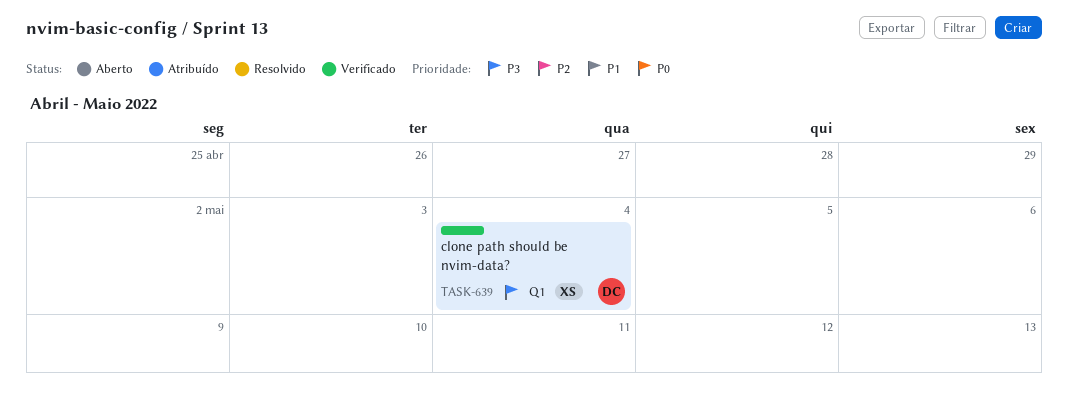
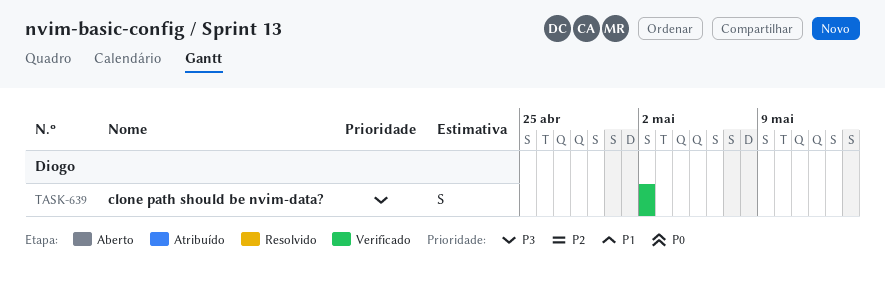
TASK-639, estimate: XS -> S
TASK-639, due: May 4 -> May 2

